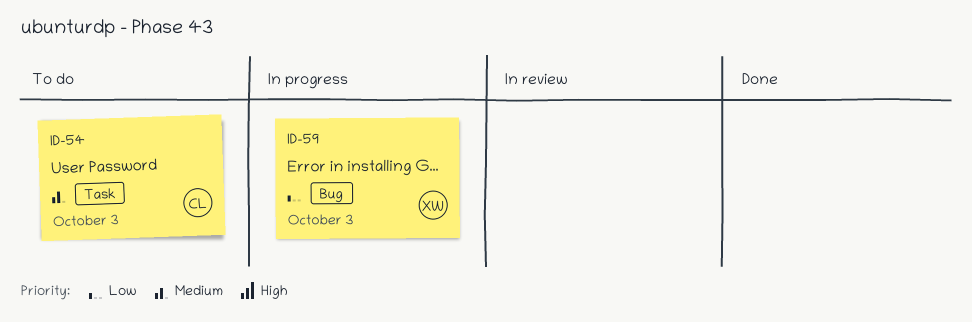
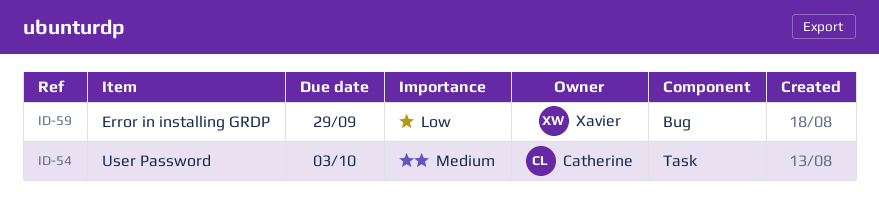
ID-59, due: Oct 3 -> Sep 29

